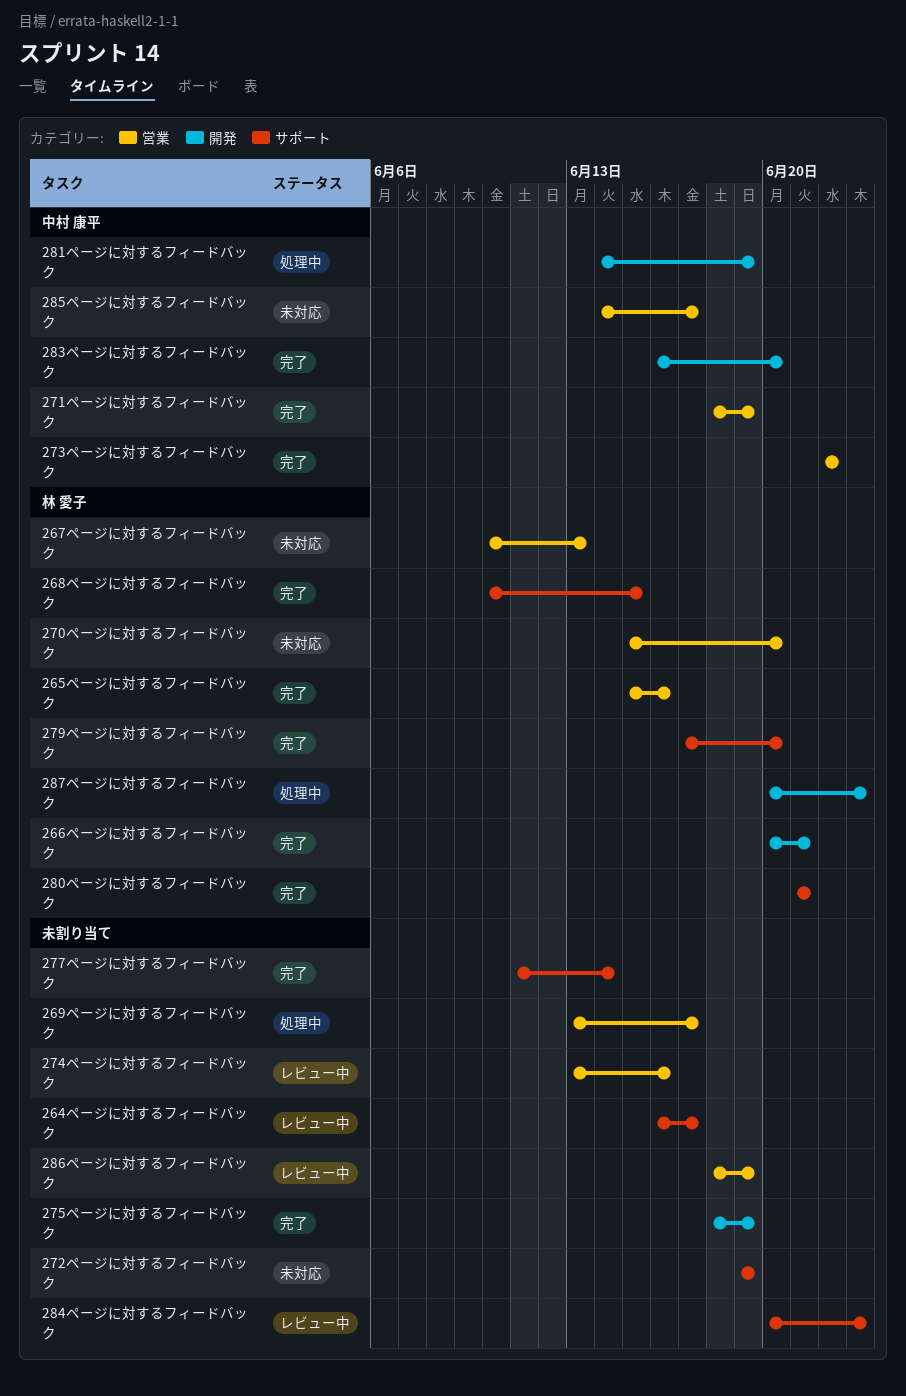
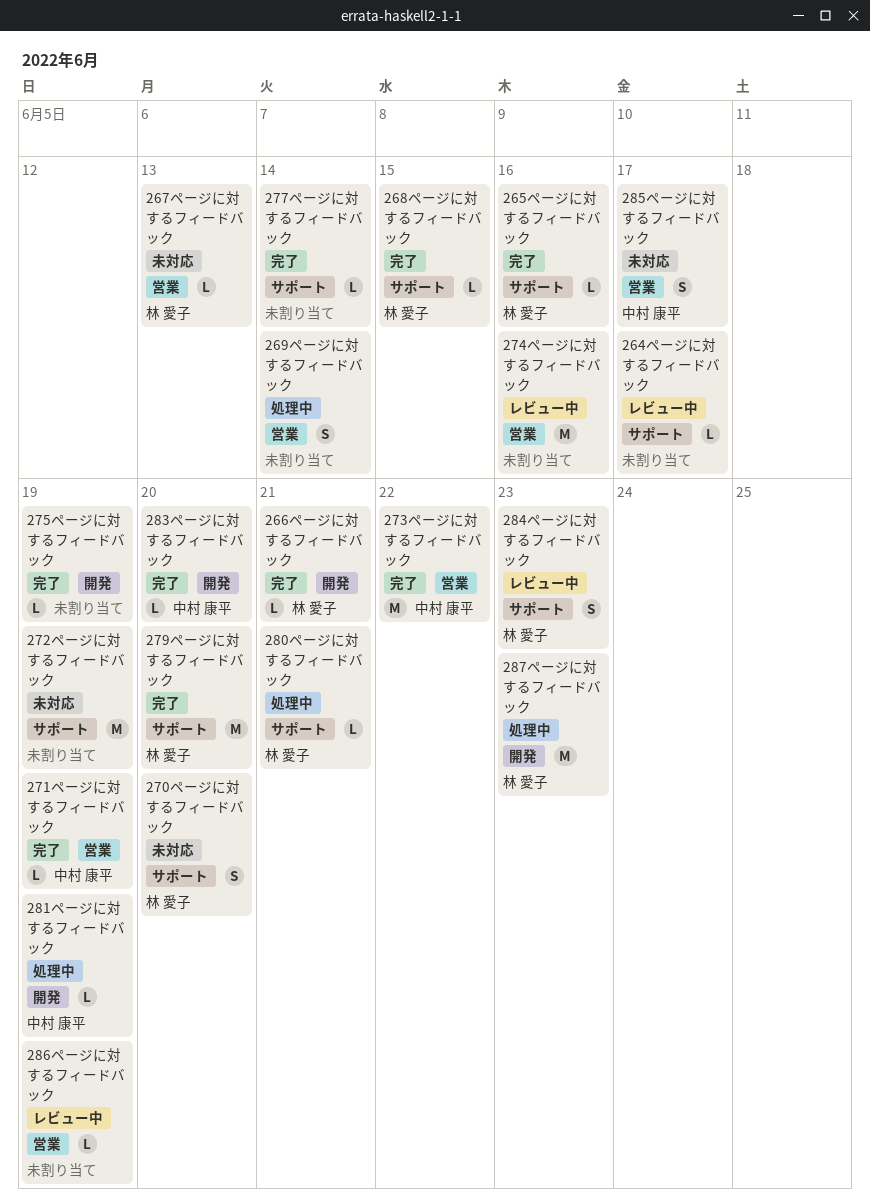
265ページに対するフィードバック, label: 営業 -> サポート
269ページに対するフィードバック, due: Jun 17 -> Jun 14
270ページに対するフィードバック, label: 営業 -> サポート
280ページに対するフィードバック, status: 完了 -> 処理中
284ページに対するフィードバック, owner: none -> 林 愛子

